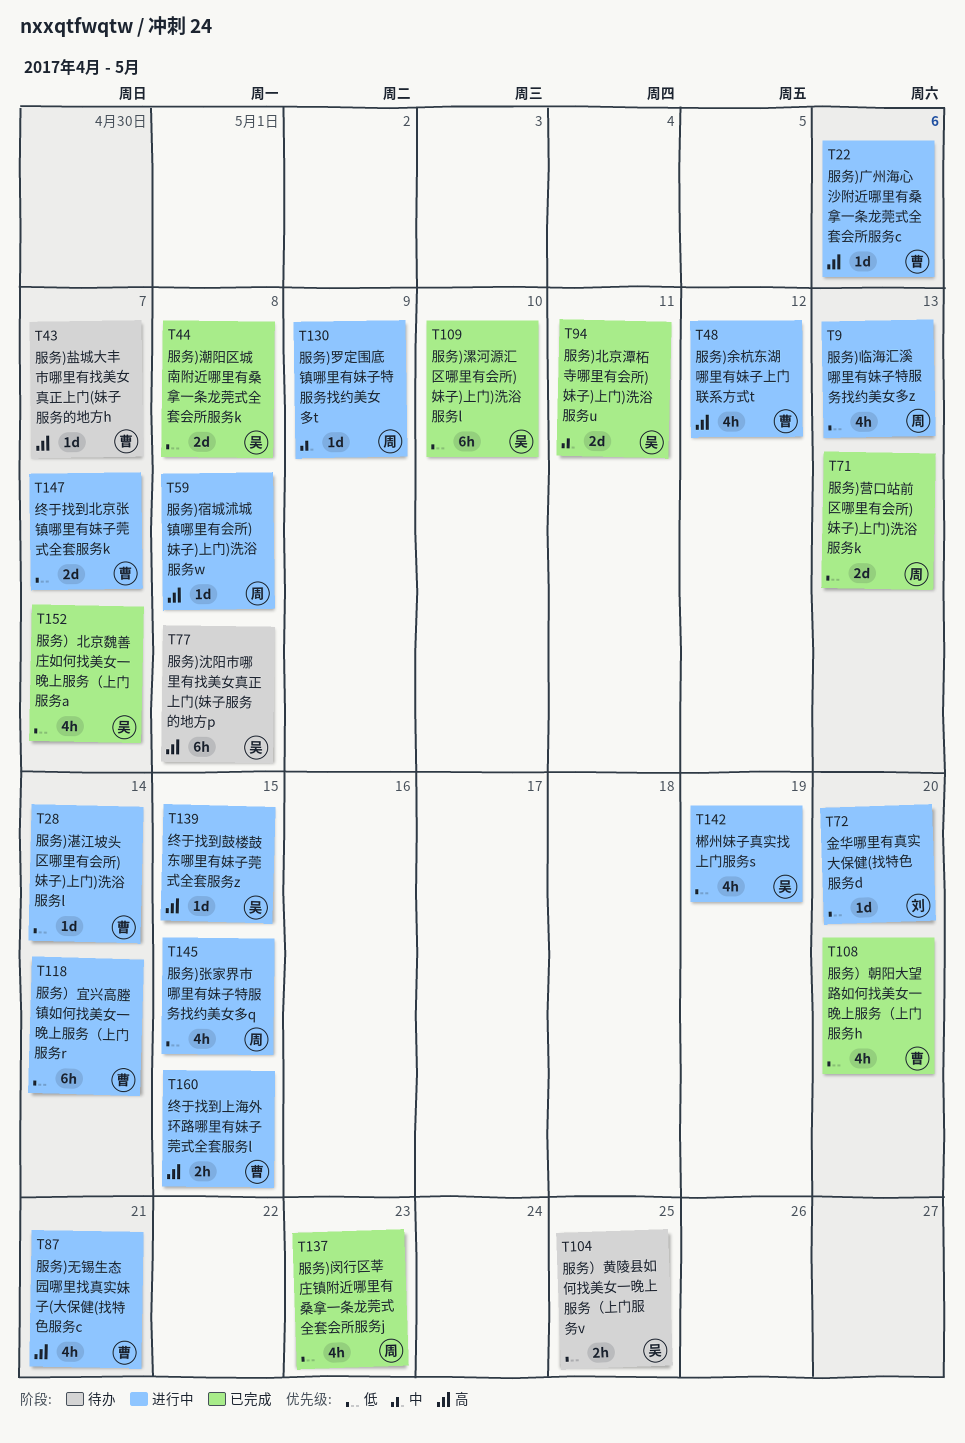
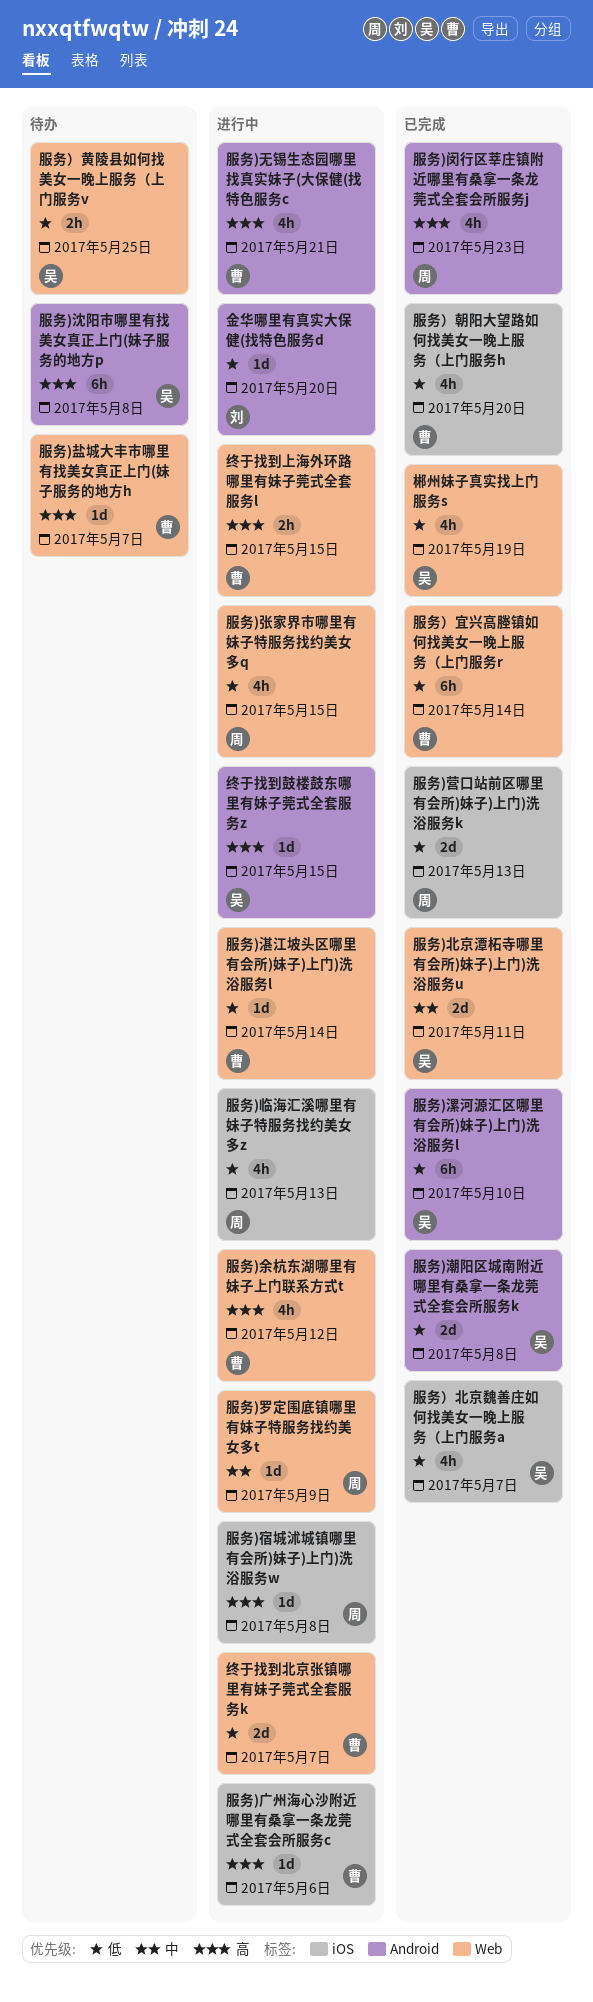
服务)闵行区莘庄镇附近哪里有桑拿一条龙莞式全套会所服务j, priority: 低 -> 高
服务）宜兴高塍镇如何找美女一晚上服务（上门服务r, status: 进行中 -> 已完成
郴州妹子真实找上门服务s, status: 进行中 -> 已完成

